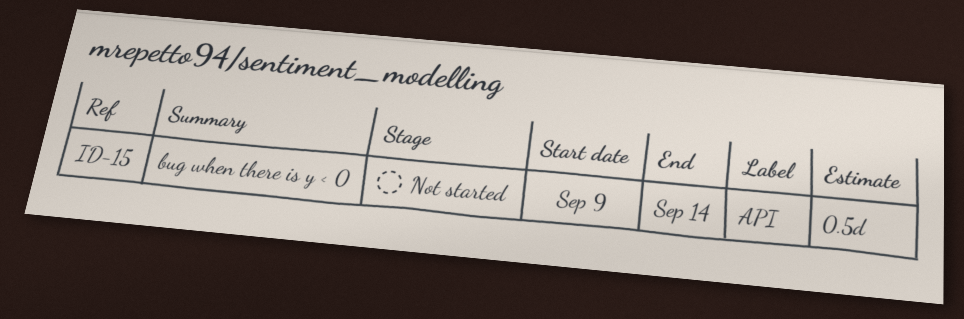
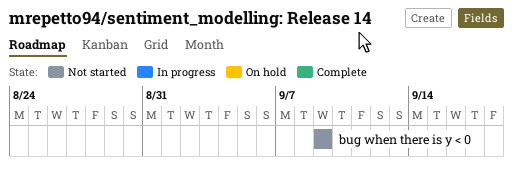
bug when there is y < 0, due: Sep 14 -> Sep 9

